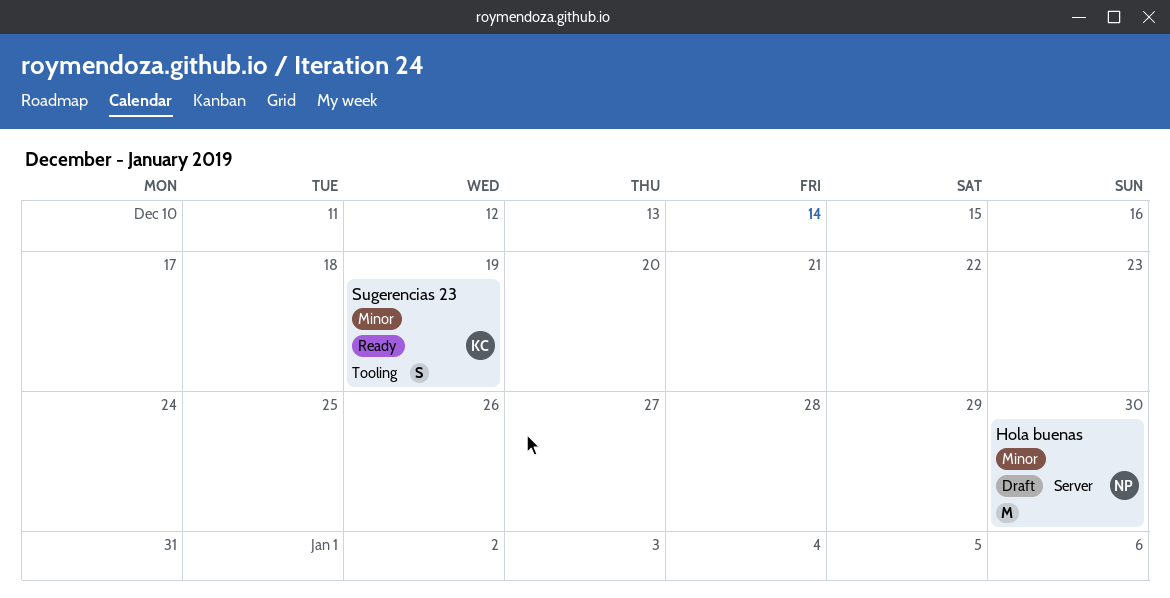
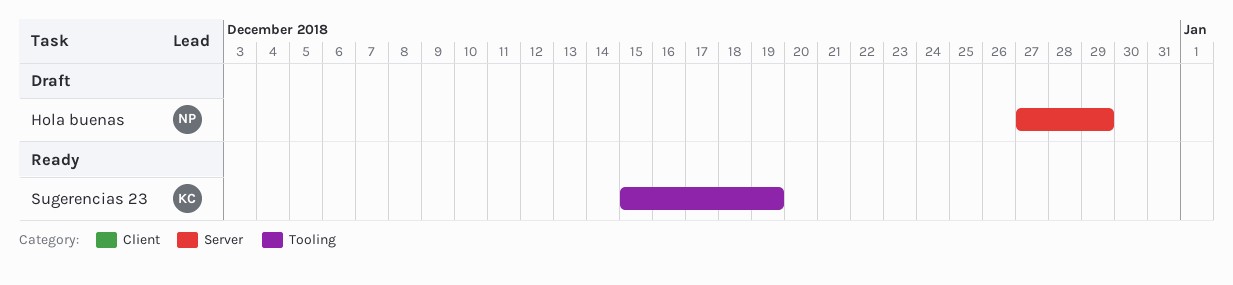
Hola buenas, due: Dec 30 -> Dec 29

